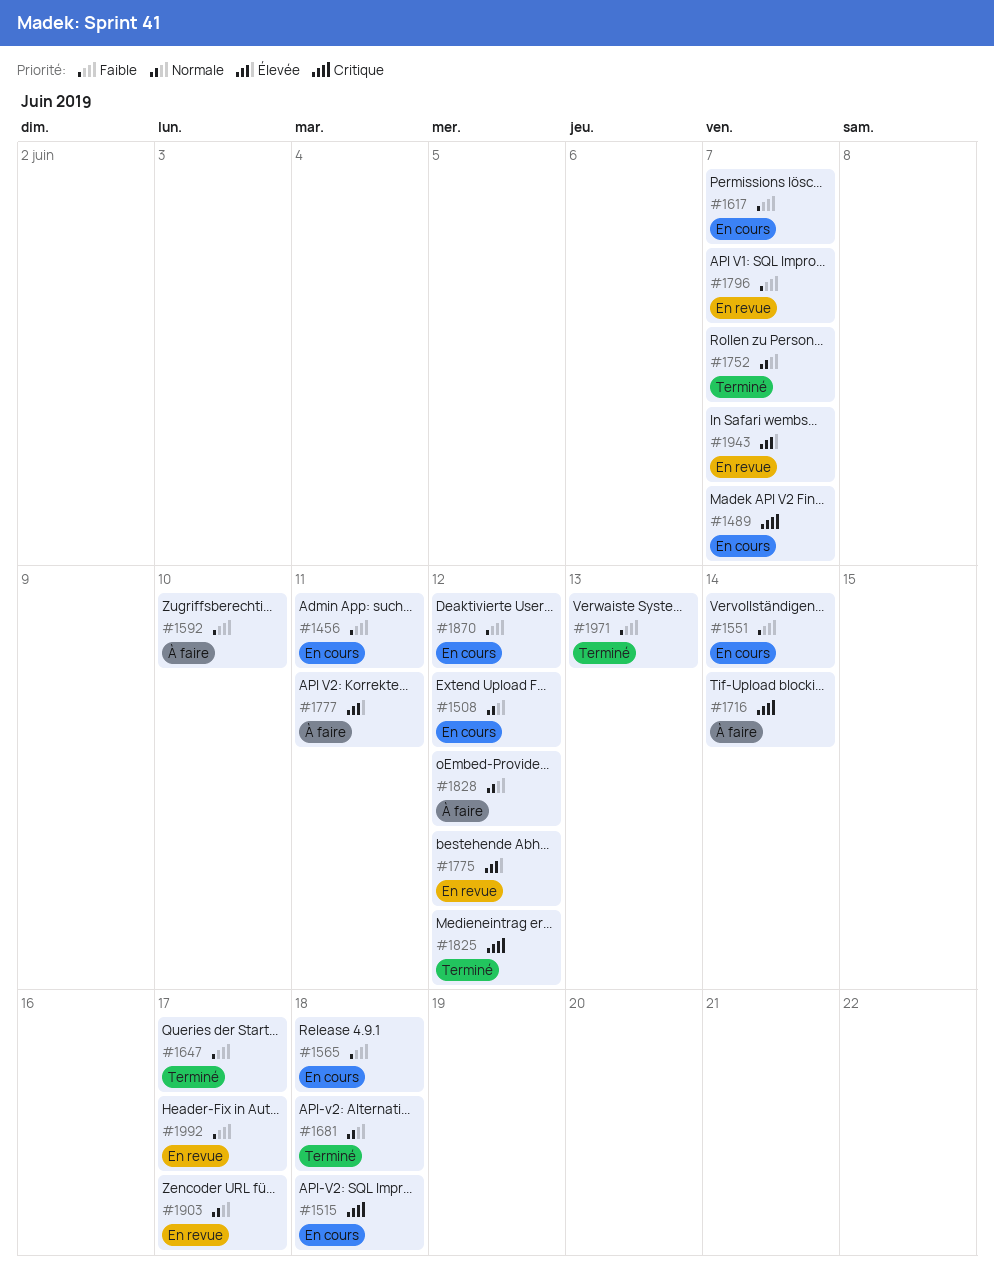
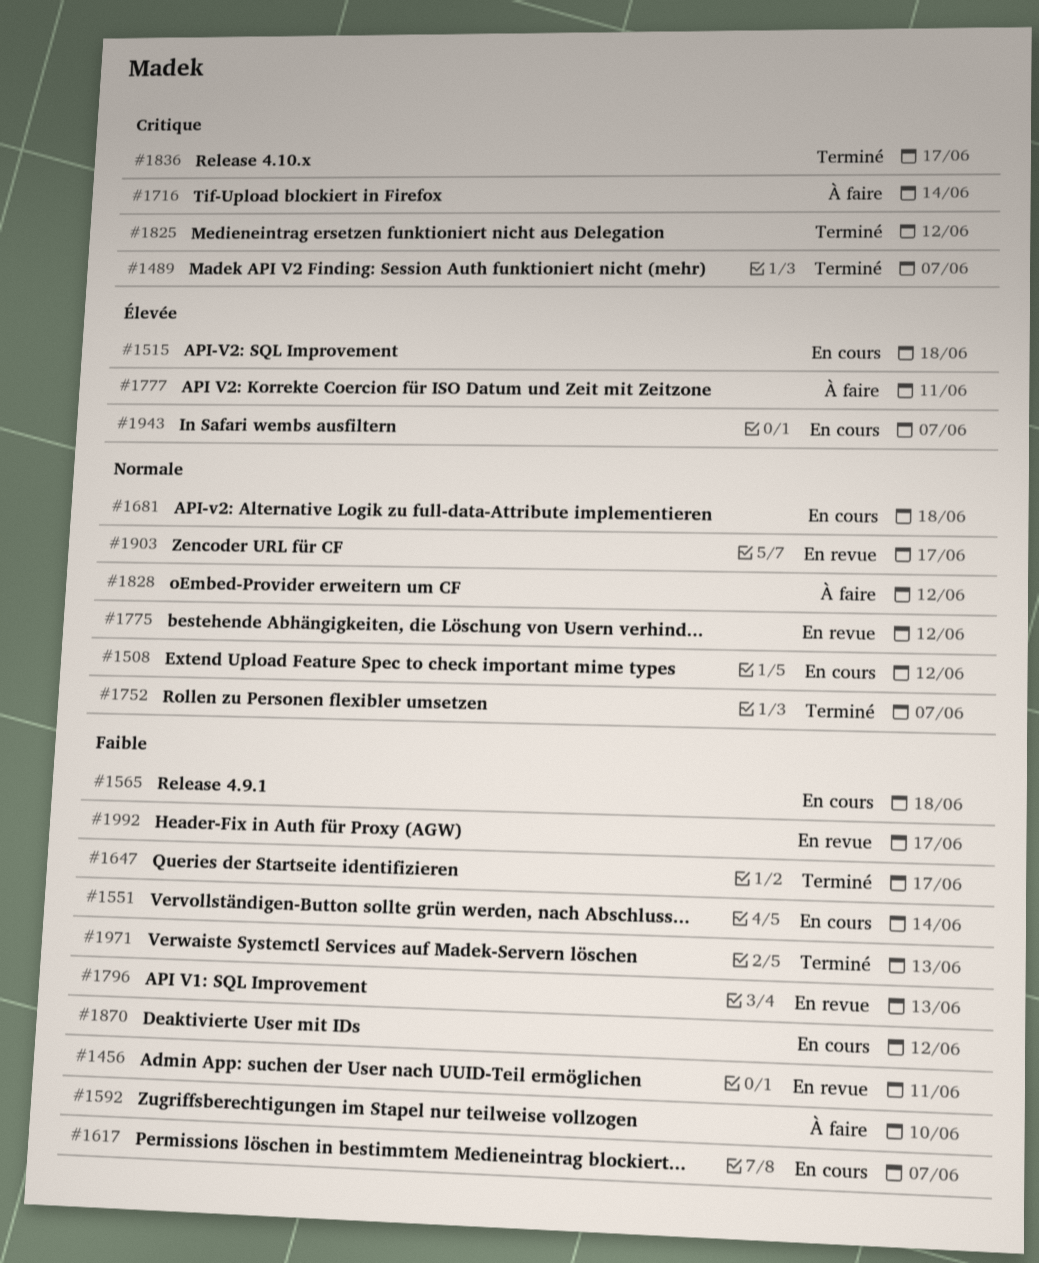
#1456, status: En cours -> En revue
#1489, status: En cours -> Terminé
#1515, priority: Critique -> Élevée
#1681, status: Terminé -> En cours
#1775, priority: Élevée -> Normale
#1796, due: Jun 7 -> Jun 13
#1836: none -> present
#1943, status: En revue -> En cours

